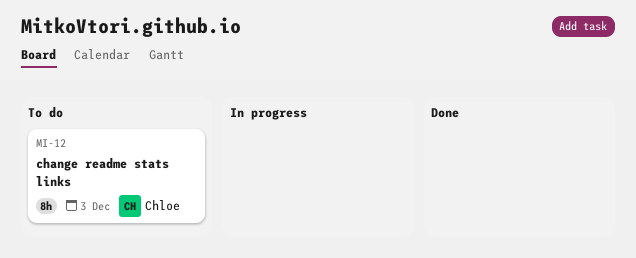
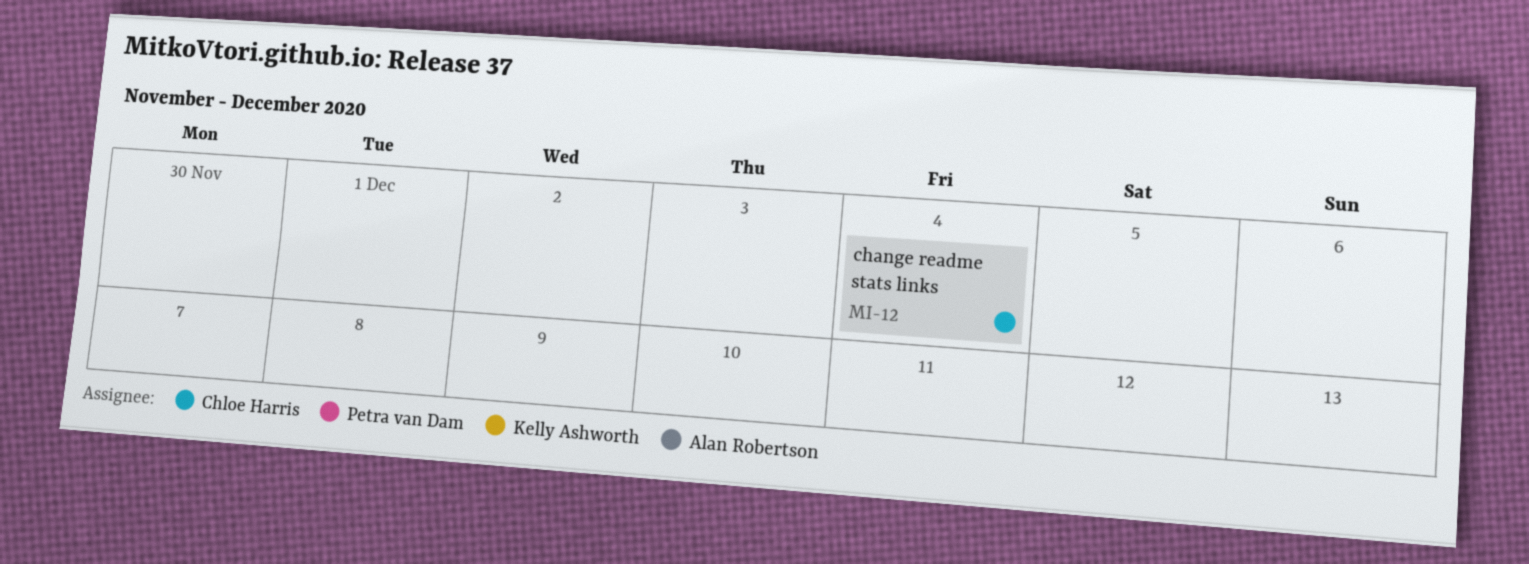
MI-12, due: Dec 3 -> Dec 4

